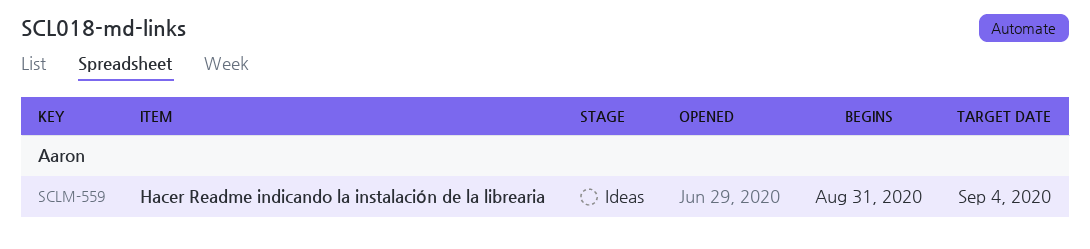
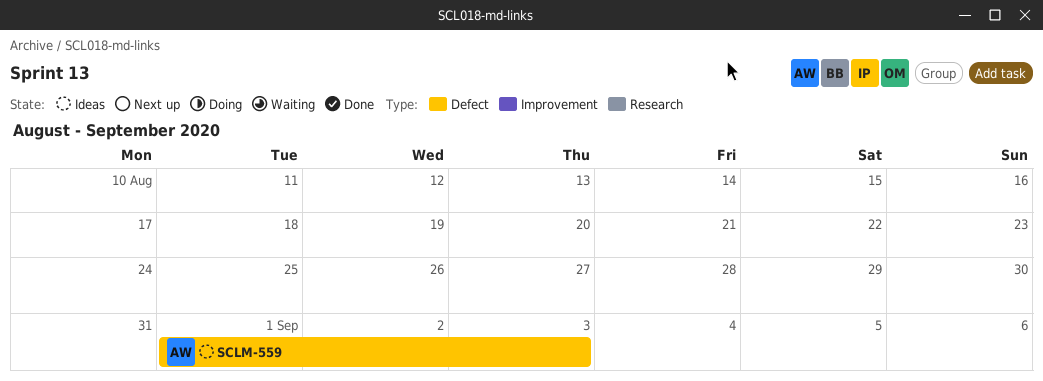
SCLM-559, start: Aug 31 -> Sep 1
SCLM-559, due: Sep 4 -> Sep 3

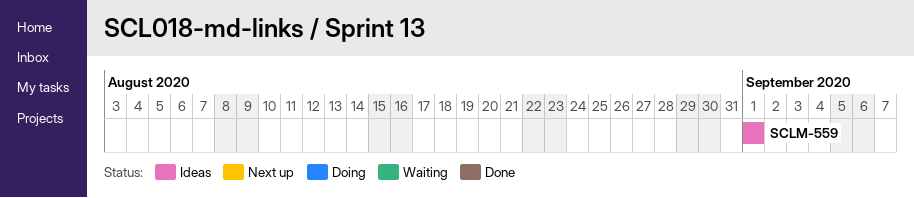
SCLM-559, due: Sep 3 -> Sep 1

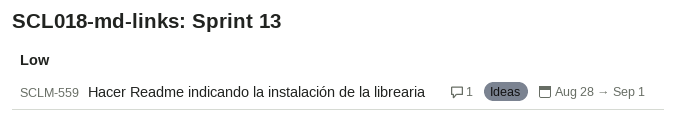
SCLM-559, start: Sep 1 -> Aug 28

